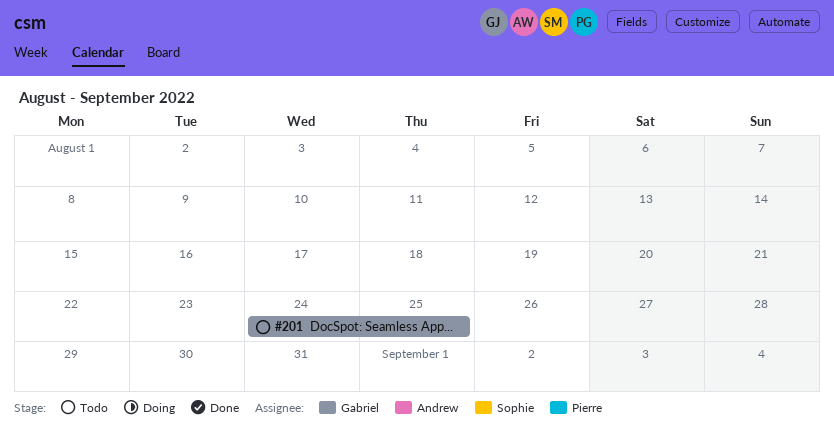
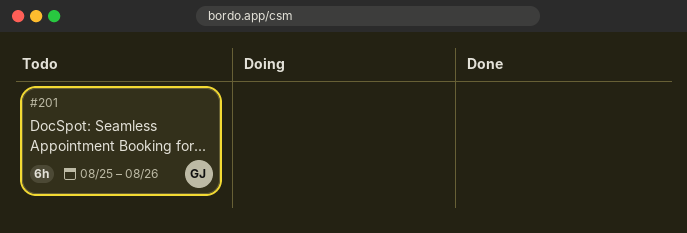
#201, start: Aug 24 -> Aug 25
#201, due: Aug 25 -> Aug 26

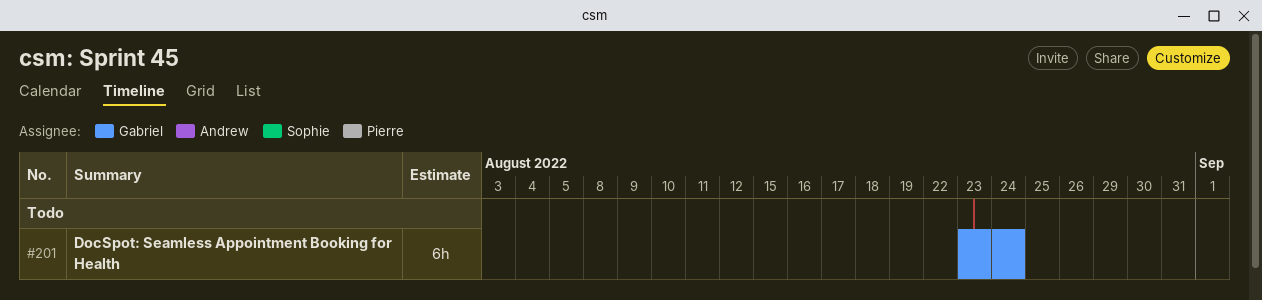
#201, start: Aug 25 -> Aug 23
#201, due: Aug 26 -> Aug 24

